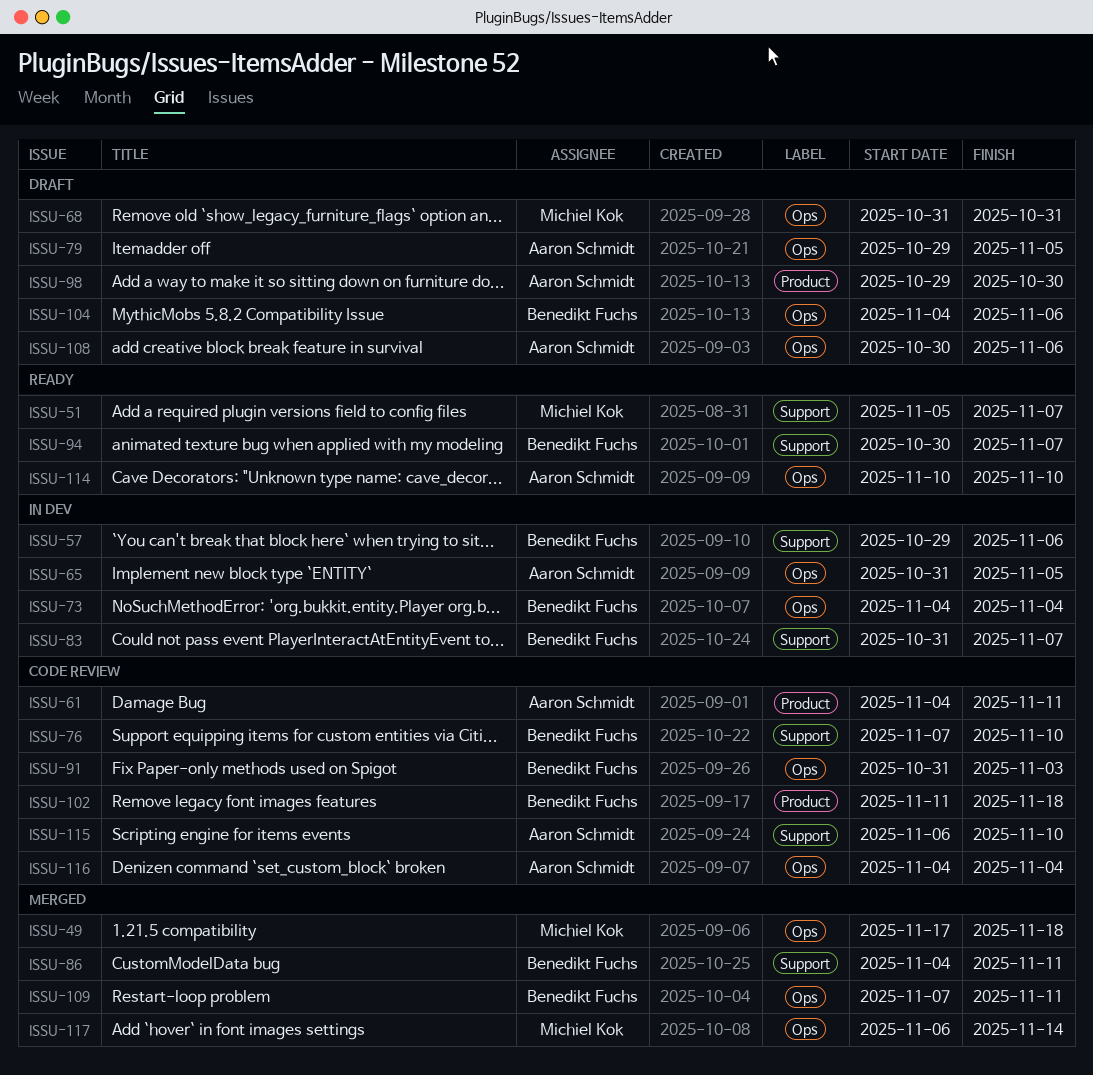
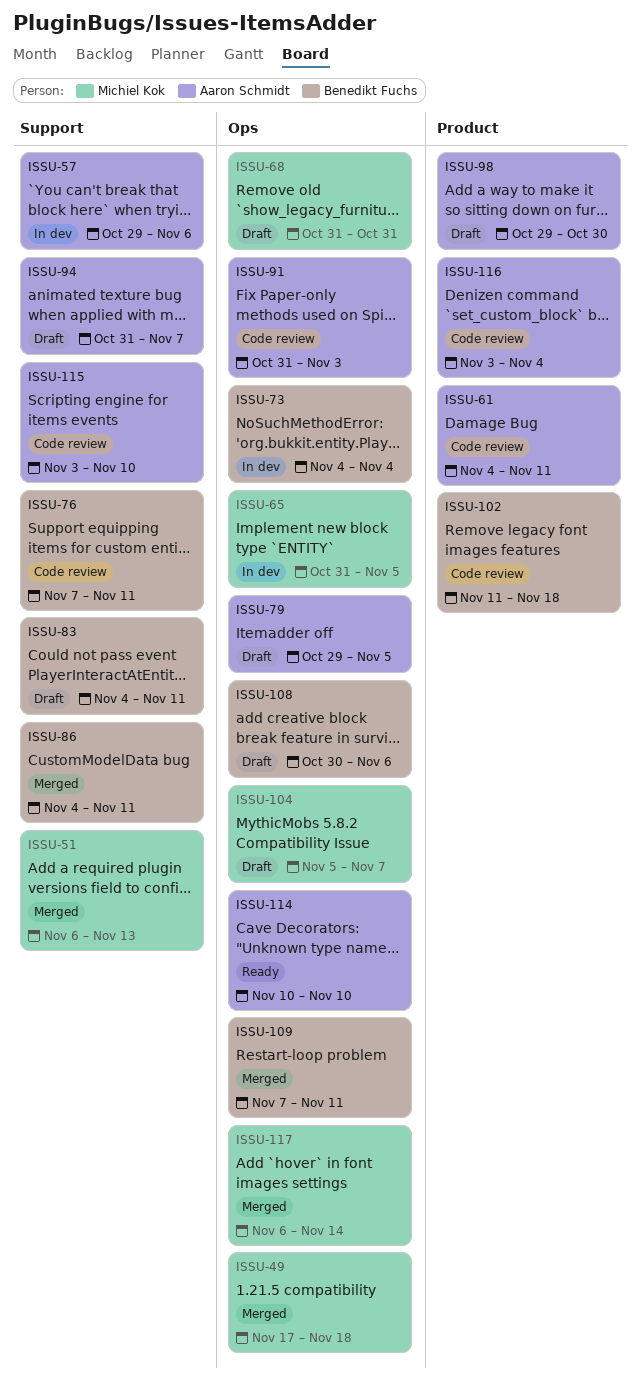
ISSU-51, status: Ready -> Merged
ISSU-51, start: Nov 5 -> Nov 6
ISSU-51, due: Nov 7 -> Nov 13
ISSU-57, owner: Benedikt Fuchs -> Aaron Schmidt
ISSU-65, owner: Aaron Schmidt -> Michiel Kok
ISSU-76, due: Nov 10 -> Nov 11
ISSU-83, status: In dev -> Draft
ISSU-83, start: Oct 31 -> Nov 4
ISSU-83, due: Nov 7 -> Nov 11
ISSU-91, owner: Benedikt Fuchs -> Aaron Schmidt
ISSU-94, status: Ready -> Draft
ISSU-94, owner: Benedikt Fuchs -> Aaron Schmidt
ISSU-94, start: Oct 30 -> Oct 31
ISSU-104, owner: Benedikt Fuchs -> Michiel Kok
ISSU-104, start: Nov 4 -> Nov 5
ISSU-104, due: Nov 6 -> Nov 7
ISSU-108, owner: Aaron Schmidt -> Benedikt Fuchs
ISSU-115, start: Nov 6 -> Nov 3
ISSU-116, label: Ops -> Product
ISSU-116, start: Nov 4 -> Nov 3

